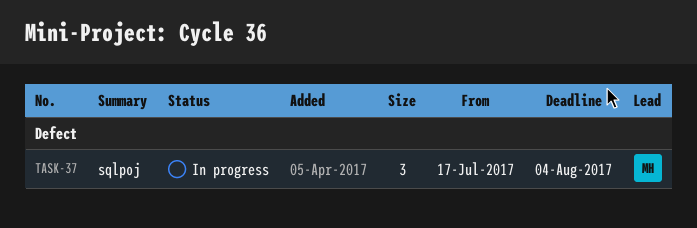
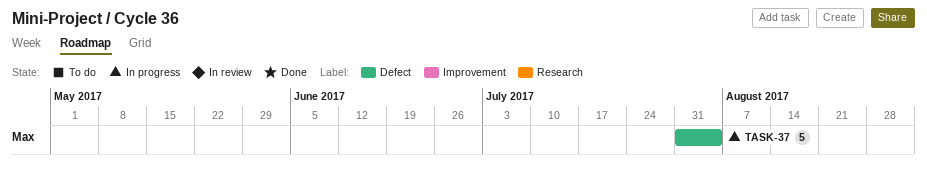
TASK-37, estimate: 3 -> 5
TASK-37, start: Jul 17 -> Jul 31

